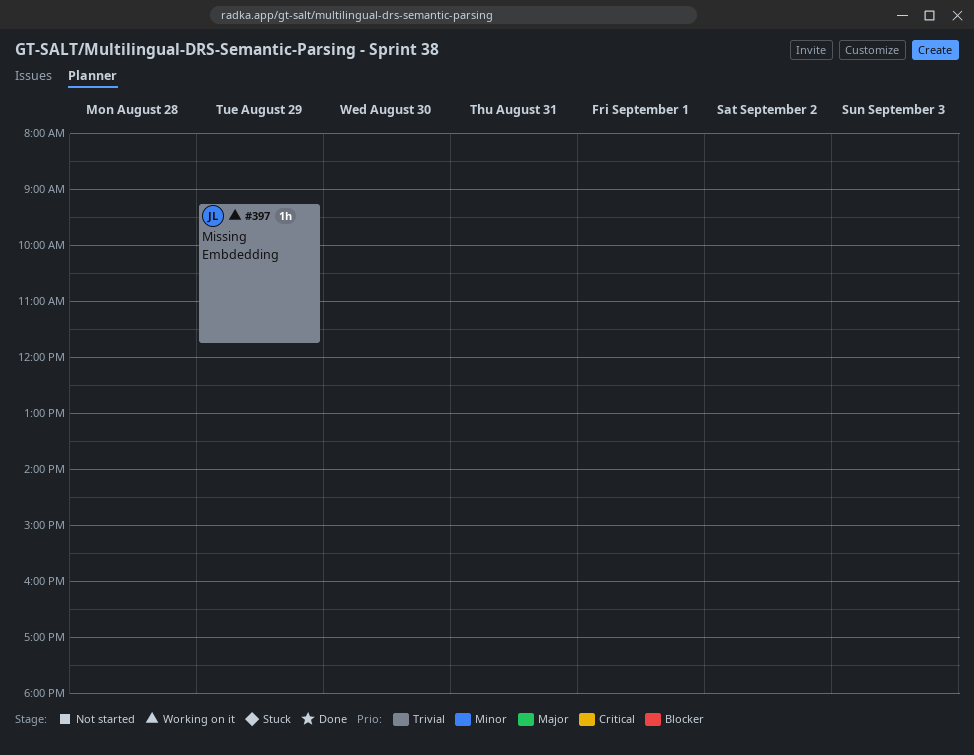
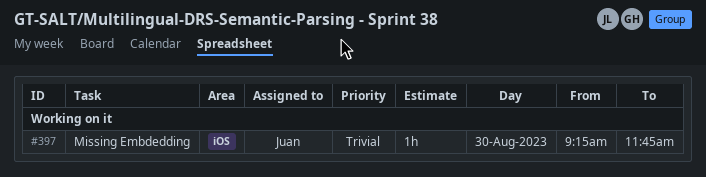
#397, day: Aug 29 -> Aug 30

